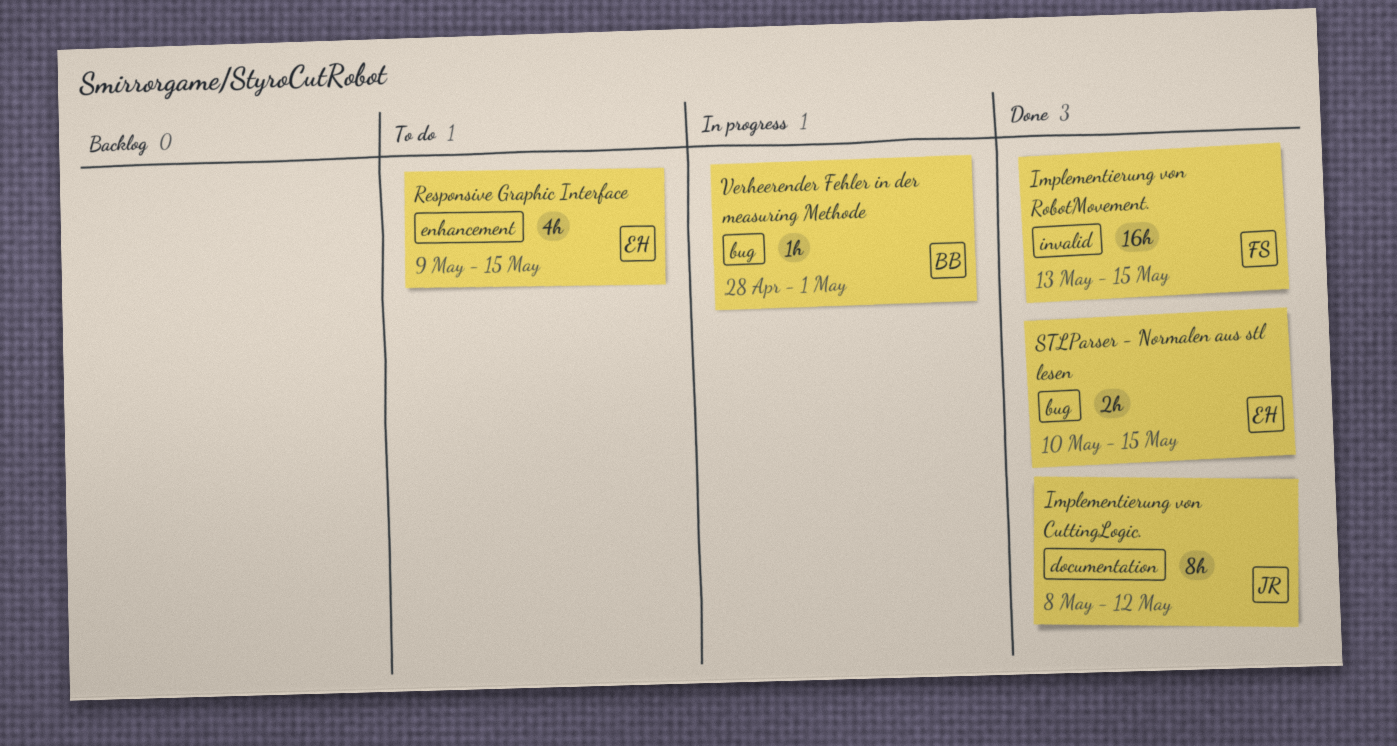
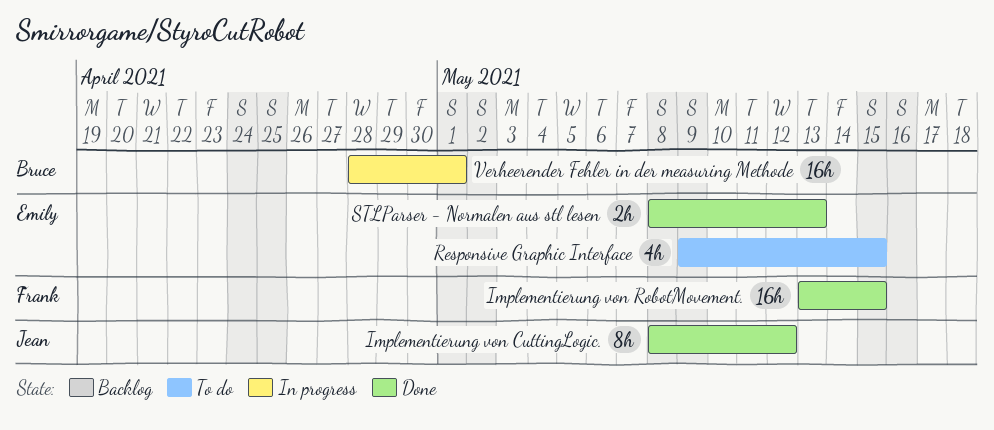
STLParser - Normalen aus stl lesen, start: May 10 -> May 8
STLParser - Normalen aus stl lesen, due: May 15 -> May 13
Verheerender Fehler in der measuring Methode, estimate: 1h -> 16h

